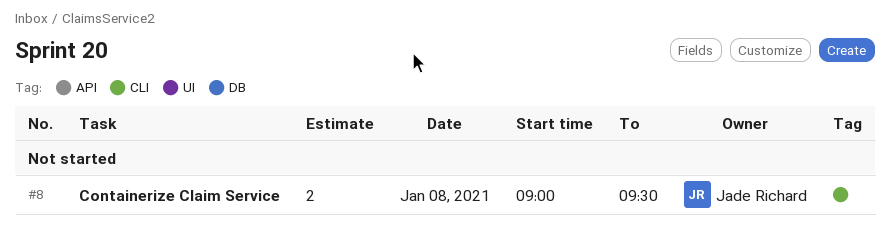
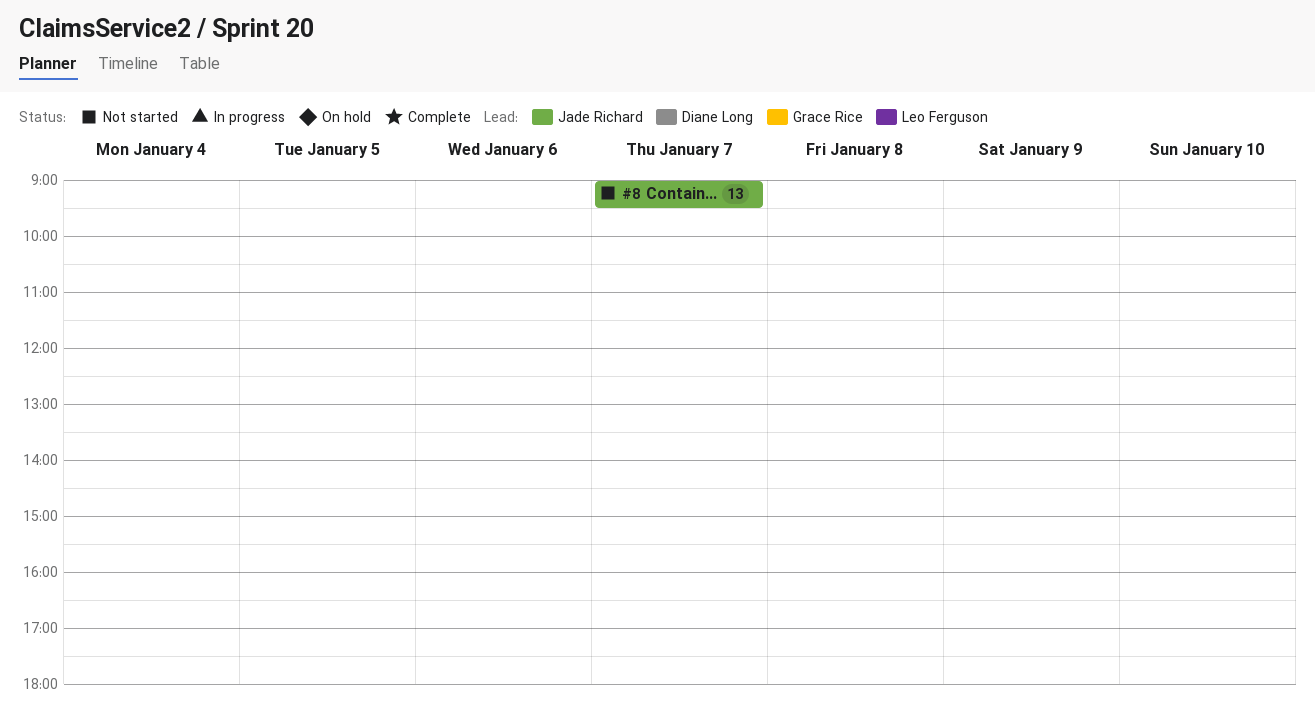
#8, estimate: 2 -> 13
#8, day: Jan 8 -> Jan 7

